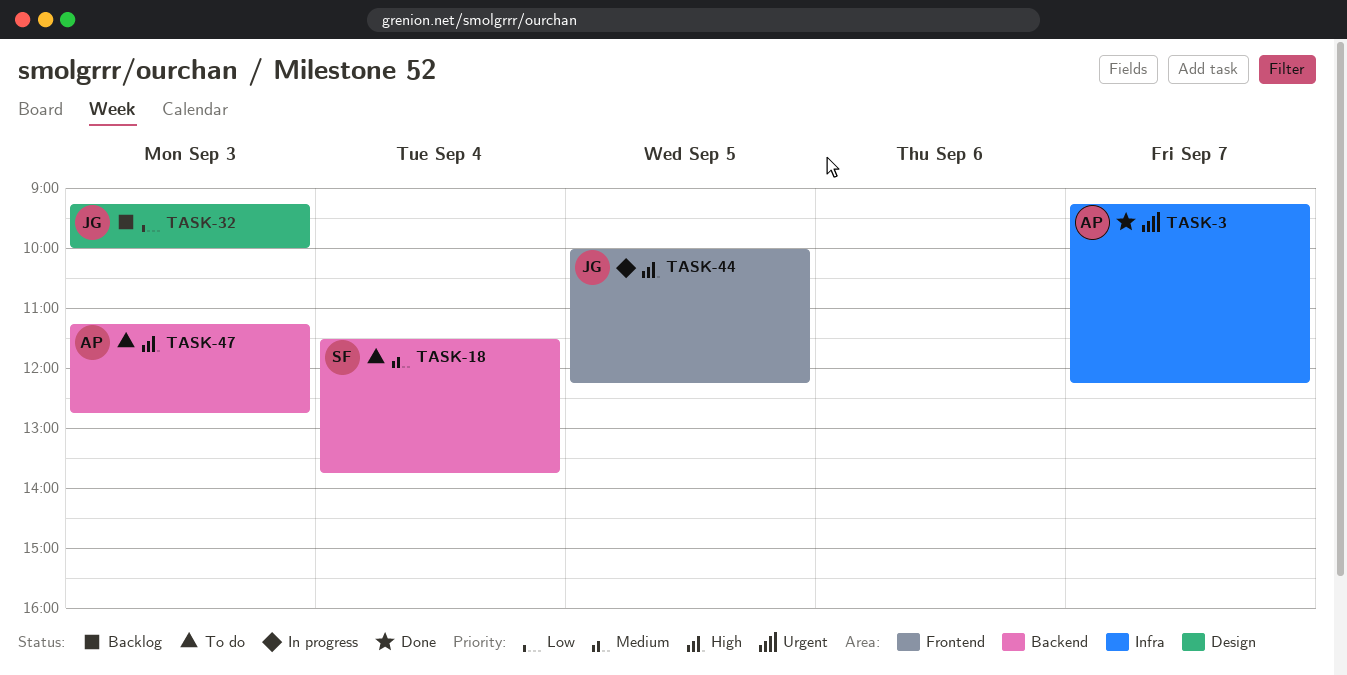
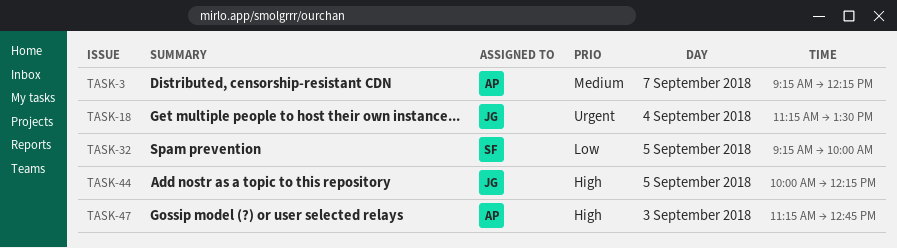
TASK-3, priority: Urgent -> Medium
TASK-18, owner: SF -> JG
TASK-18, priority: Medium -> Urgent
TASK-18, begins: 11:30 -> 11:15
TASK-18, ends: 13:45 -> 13:30
TASK-32, owner: JG -> SF
TASK-32, day: Sep 3 -> Sep 5

